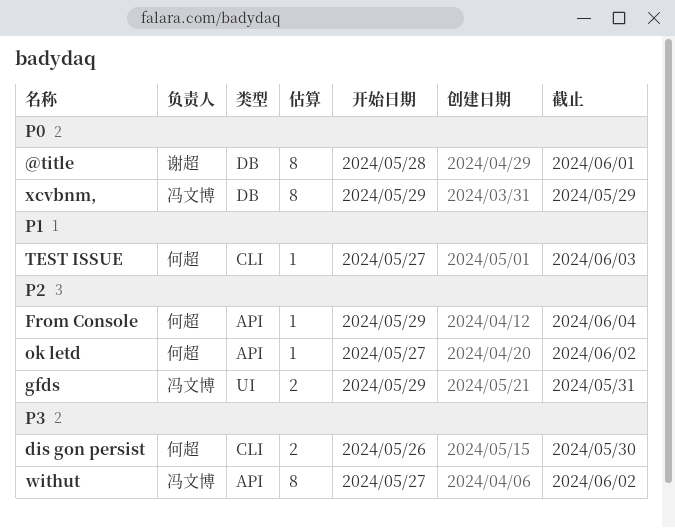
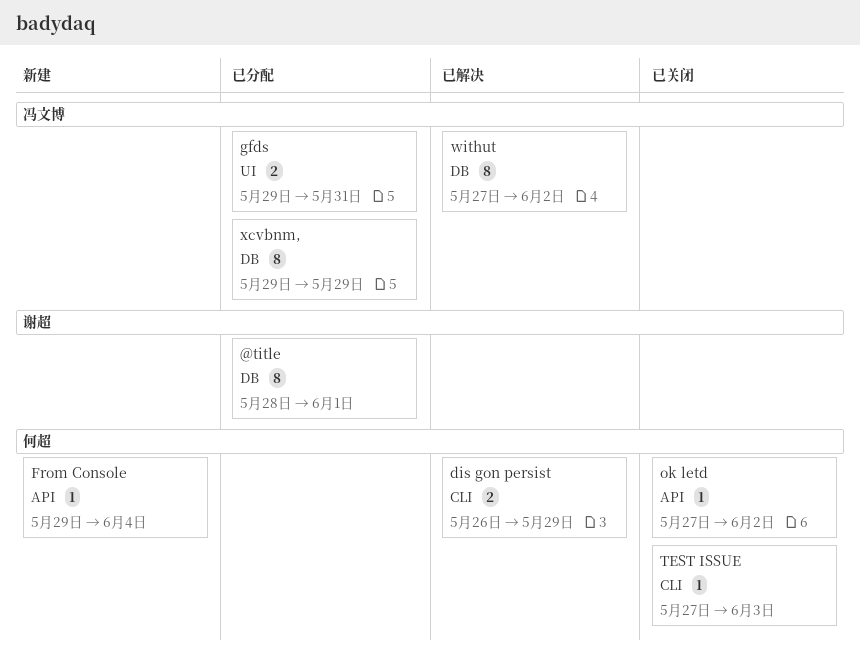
dis gon persist, due: May 30 -> May 29
withut, label: API -> DB

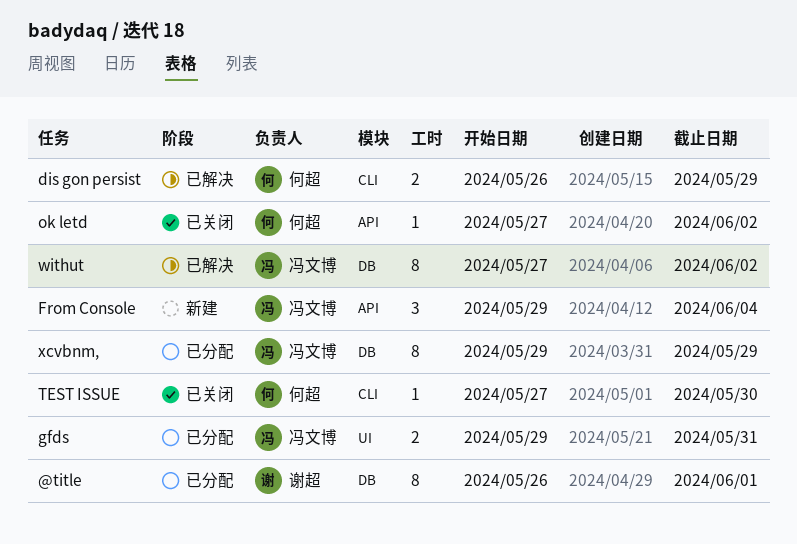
@title, start: May 28 -> May 26
From Console, owner: 何超 -> 冯文博
From Console, estimate: 1 -> 3
TEST ISSUE, due: Jun 3 -> May 30

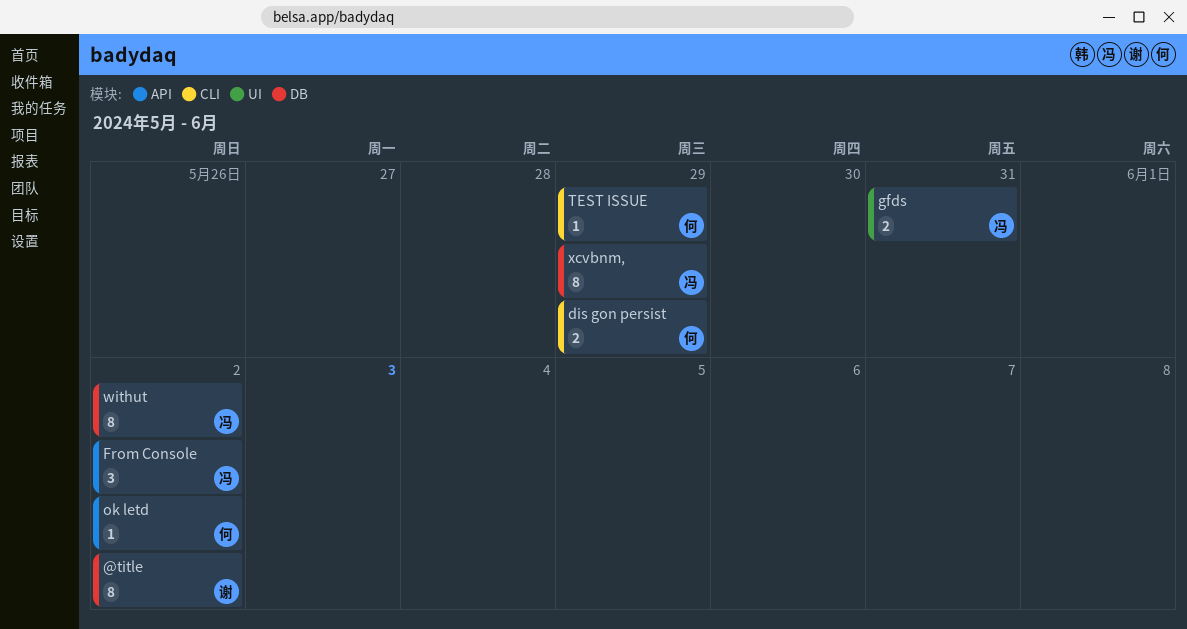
@title, due: Jun 1 -> Jun 2
From Console, due: Jun 4 -> Jun 2
TEST ISSUE, due: May 30 -> May 29

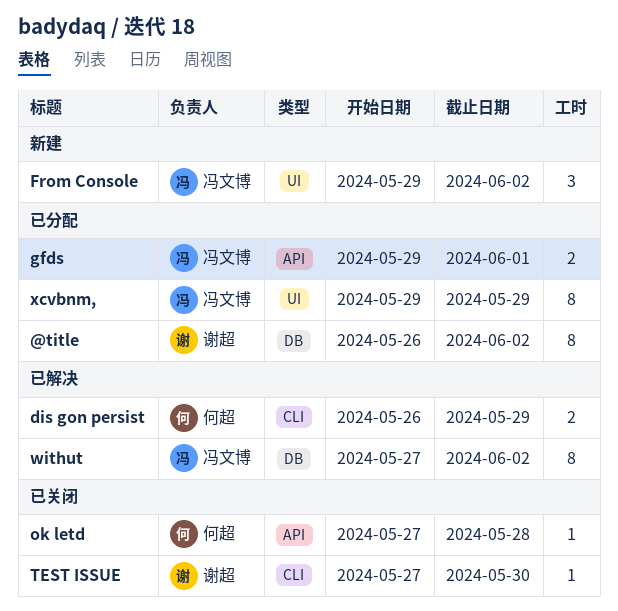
From Console, label: API -> UI
gfds, label: UI -> API
gfds, due: May 31 -> Jun 1
ok letd, due: Jun 2 -> May 28
TEST ISSUE, owner: 何超 -> 谢超
TEST ISSUE, due: May 29 -> May 30
xcvbnm,, label: DB -> UI

